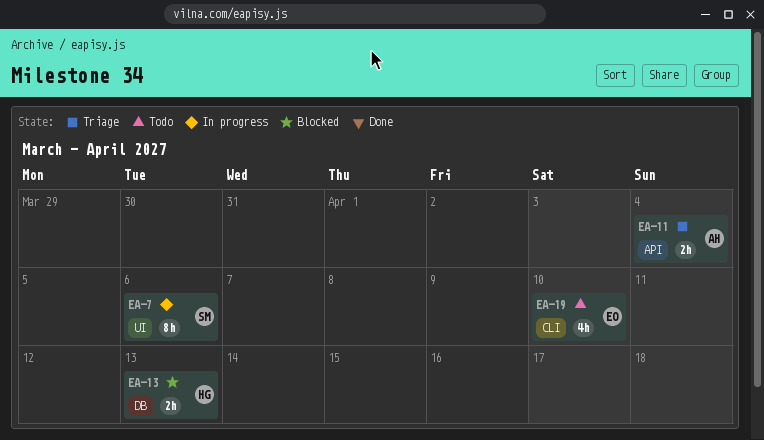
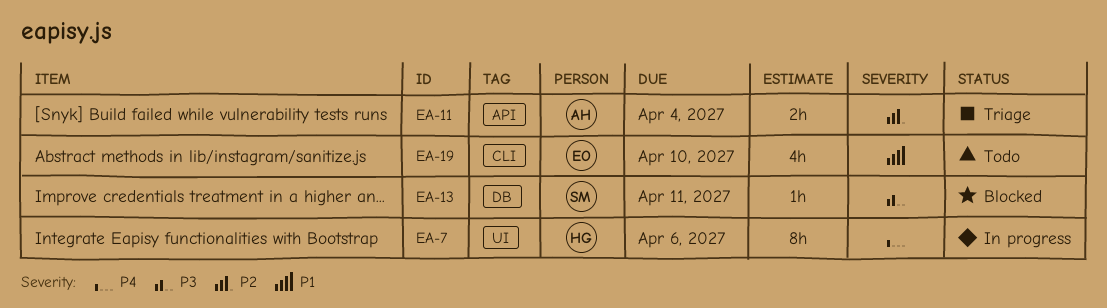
EA-7, owner: SM -> HG
EA-13, owner: HG -> SM
EA-13, estimate: 2h -> 1h
EA-13, due: Apr 13 -> Apr 11

